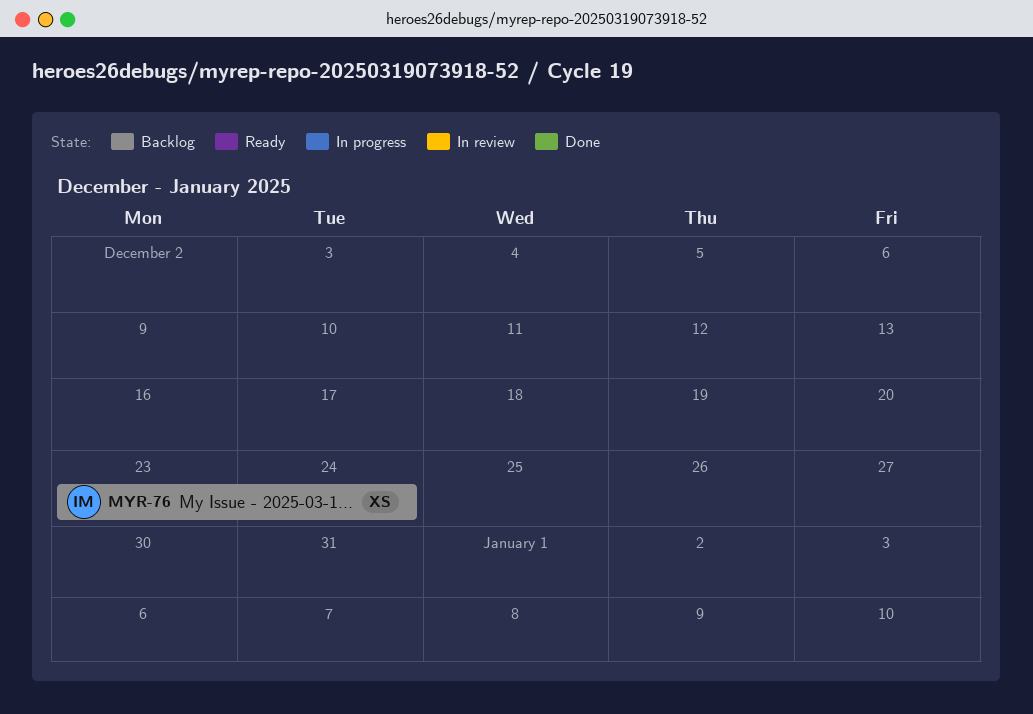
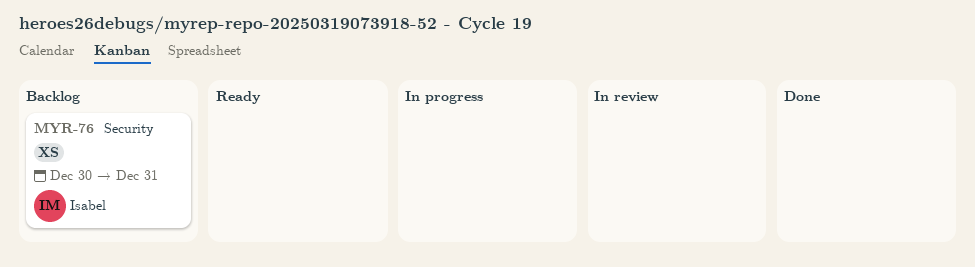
MYR-76, start: Dec 23 -> Dec 30
MYR-76, due: Dec 24 -> Dec 31

